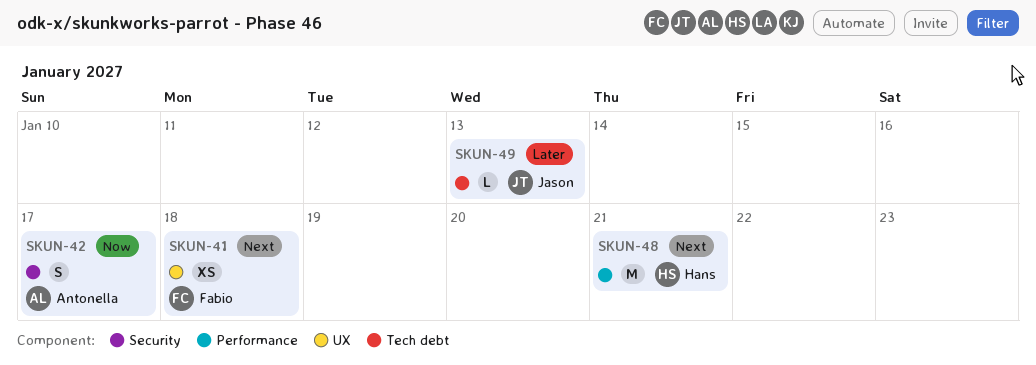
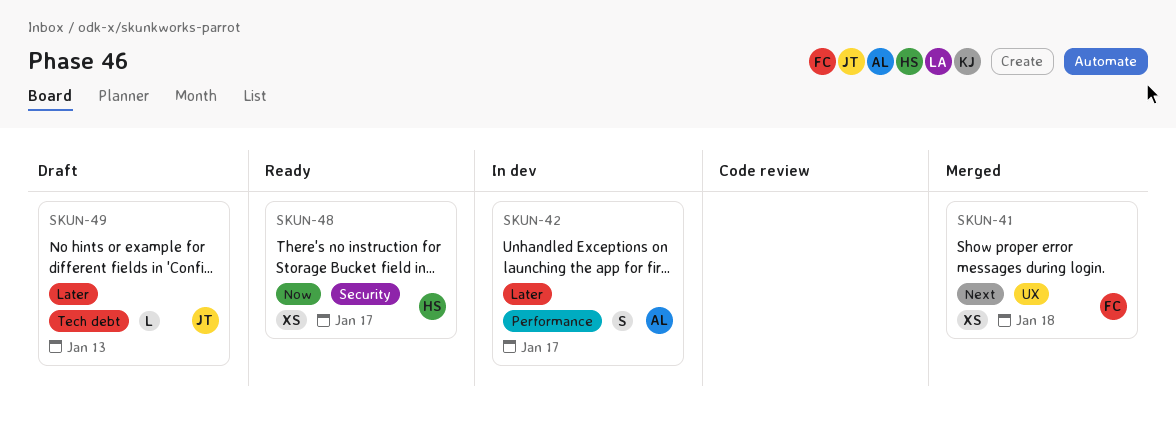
SKUN-42, priority: Now -> Later
SKUN-42, label: Security -> Performance
SKUN-48, priority: Next -> Now
SKUN-48, label: Performance -> Security
SKUN-48, estimate: M -> XS
SKUN-48, due: Jan 21 -> Jan 17

